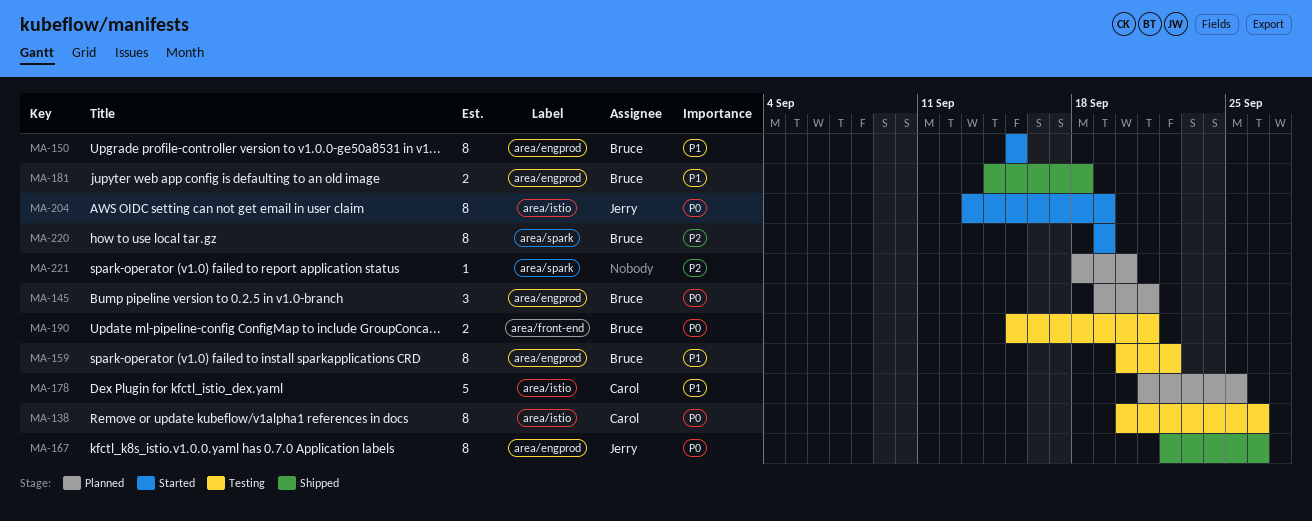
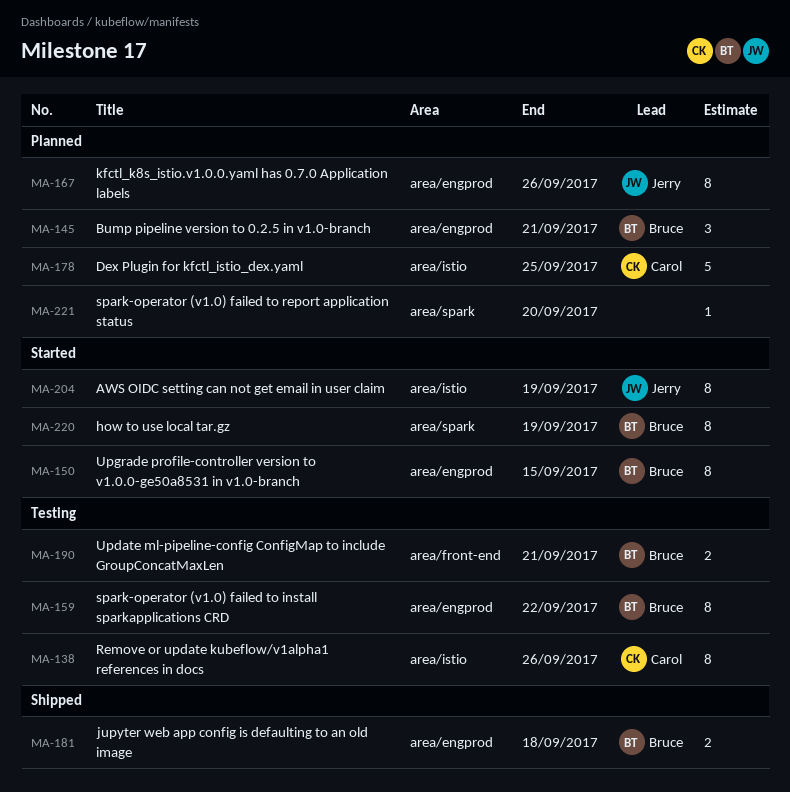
MA-167, status: Shipped -> Planned

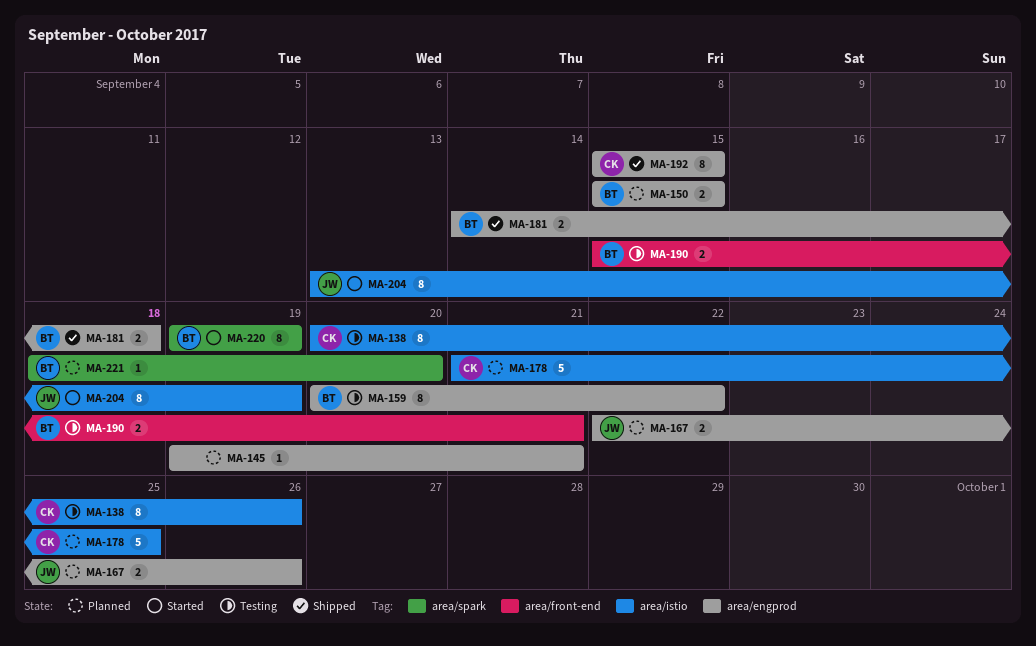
MA-145, owner: Bruce -> none
MA-145, estimate: 3 -> 1
MA-150, status: Started -> Planned
MA-150, estimate: 8 -> 2
MA-167, estimate: 8 -> 2
MA-192: none -> present
MA-221, owner: none -> Bruce

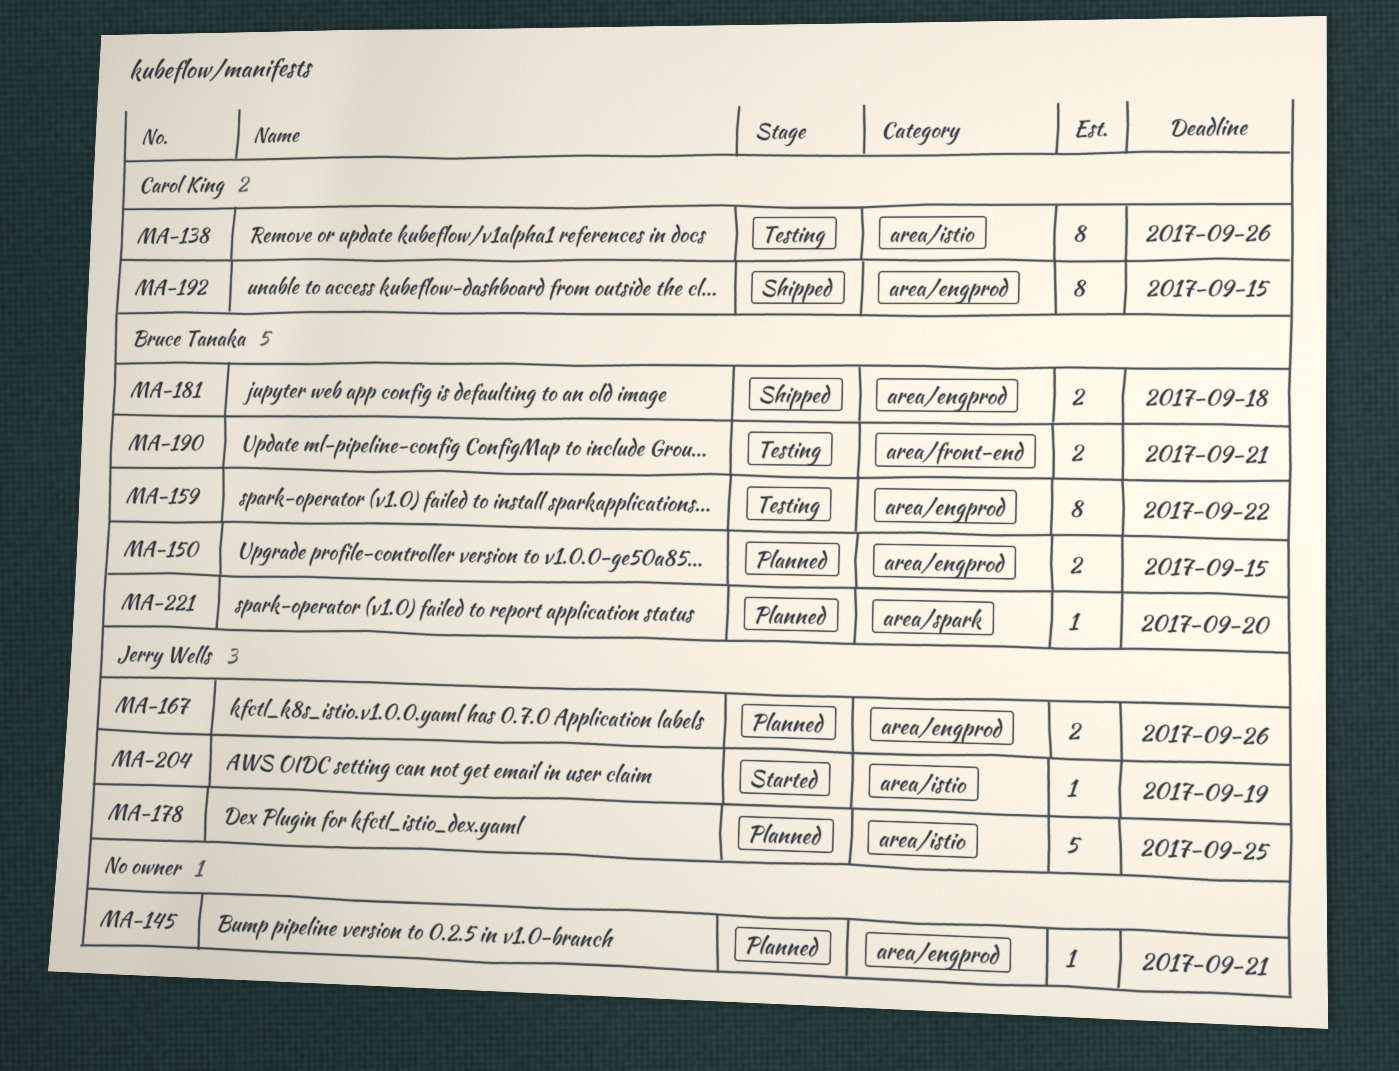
MA-178, owner: Carol King -> Jerry Wells
MA-204, estimate: 8 -> 1
MA-220: present -> none

